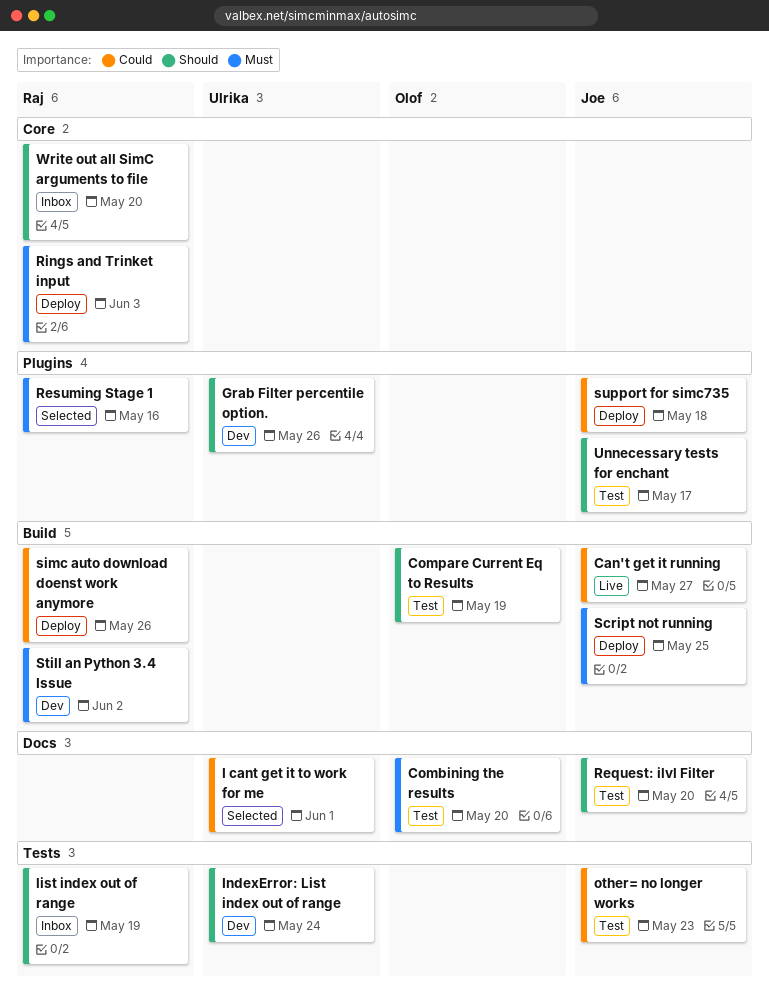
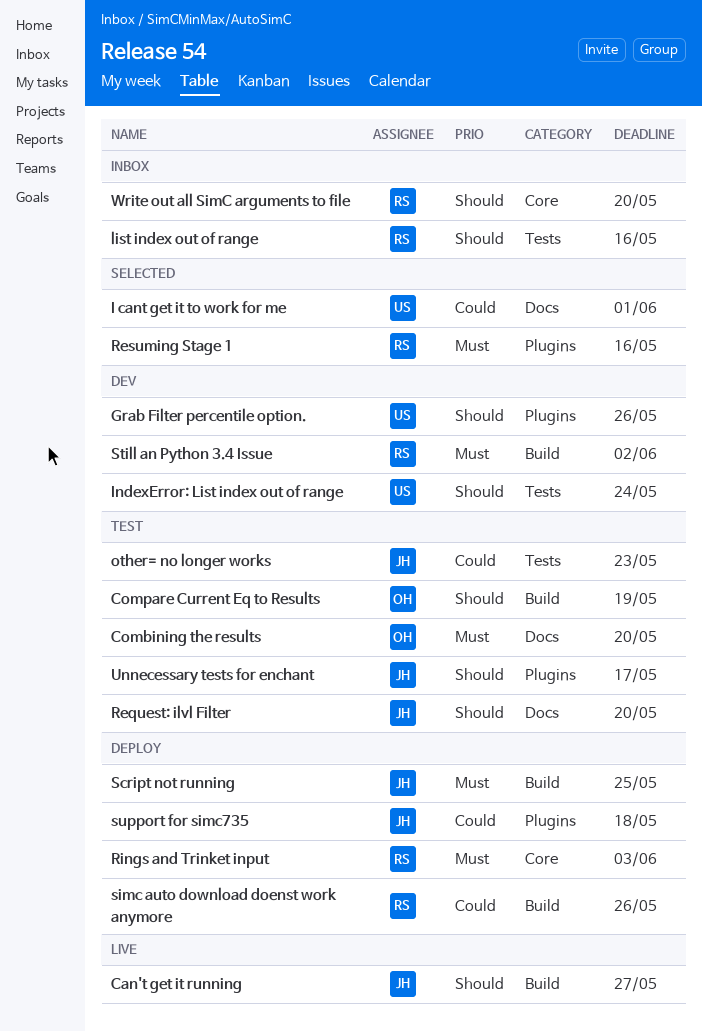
Can't get it running, priority: Could -> Should
list index out of range, due: May 19 -> May 16

